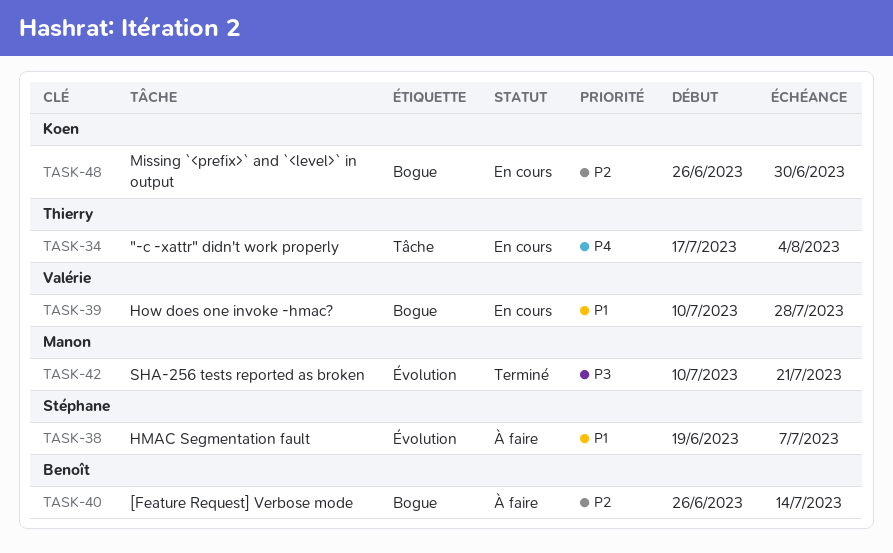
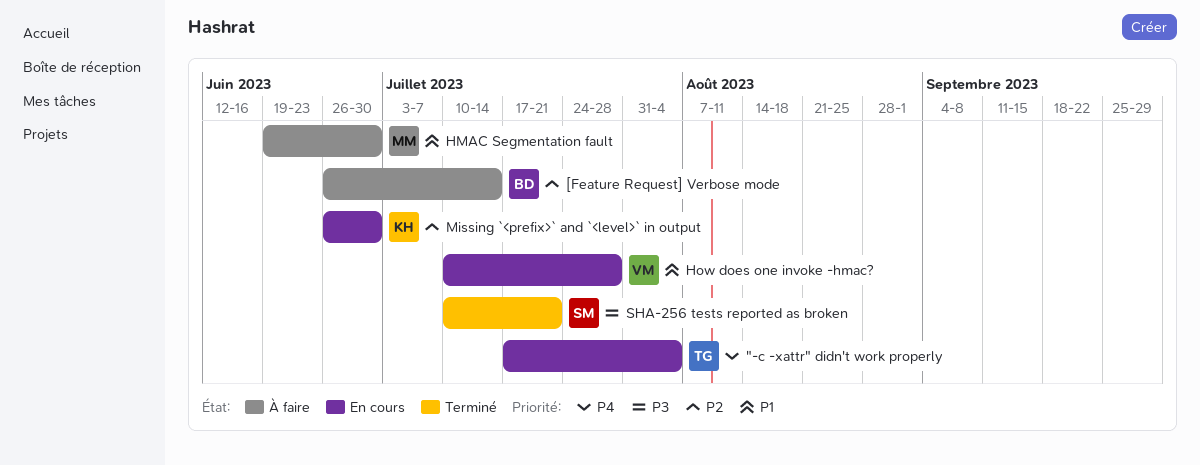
HMAC Segmentation fault, owner: Stéphane -> Manon
HMAC Segmentation fault, due: Jul 7 -> Jun 30
SHA-256 tests reported as broken, owner: Manon -> Stéphane

